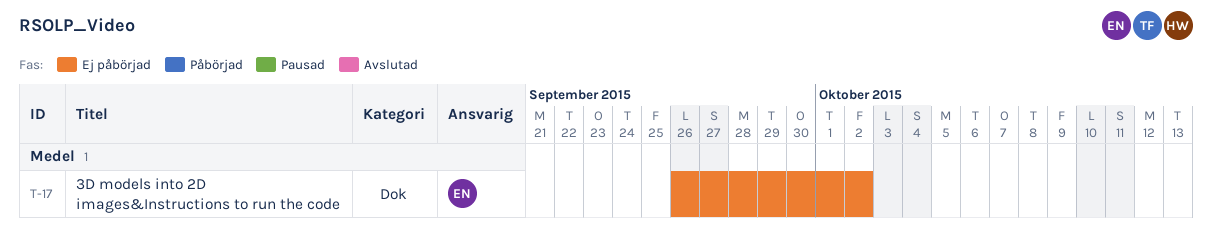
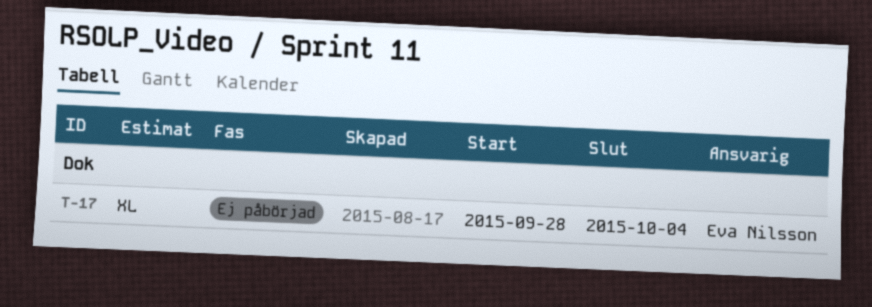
T-17, start: Sep 26 -> Sep 28
T-17, due: Oct 2 -> Oct 4

